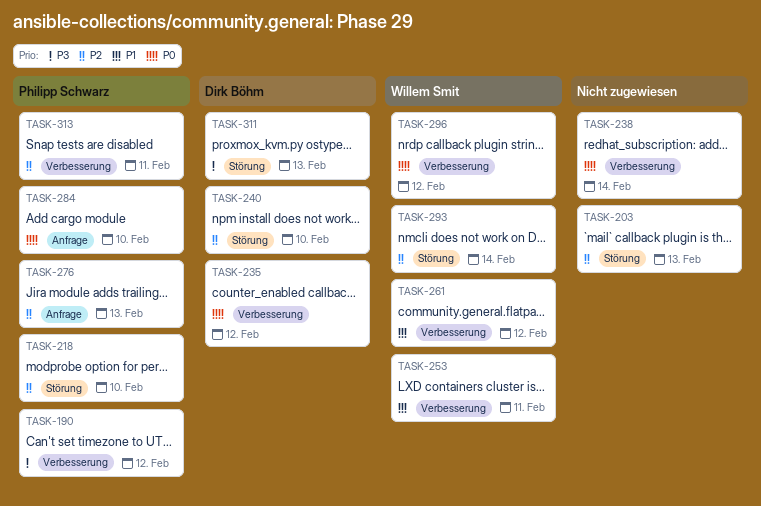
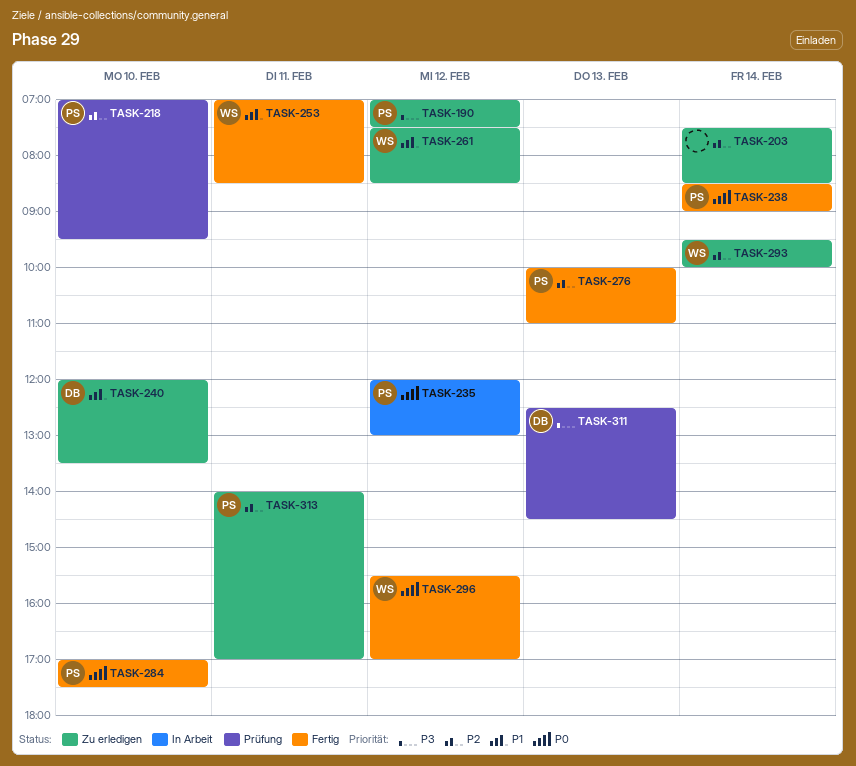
TASK-203, day: Feb 13 -> Feb 14
TASK-235, owner: Dirk Böhm -> Philipp Schwarz
TASK-238, owner: none -> Philipp Schwarz
TASK-240, priority: P2 -> P1

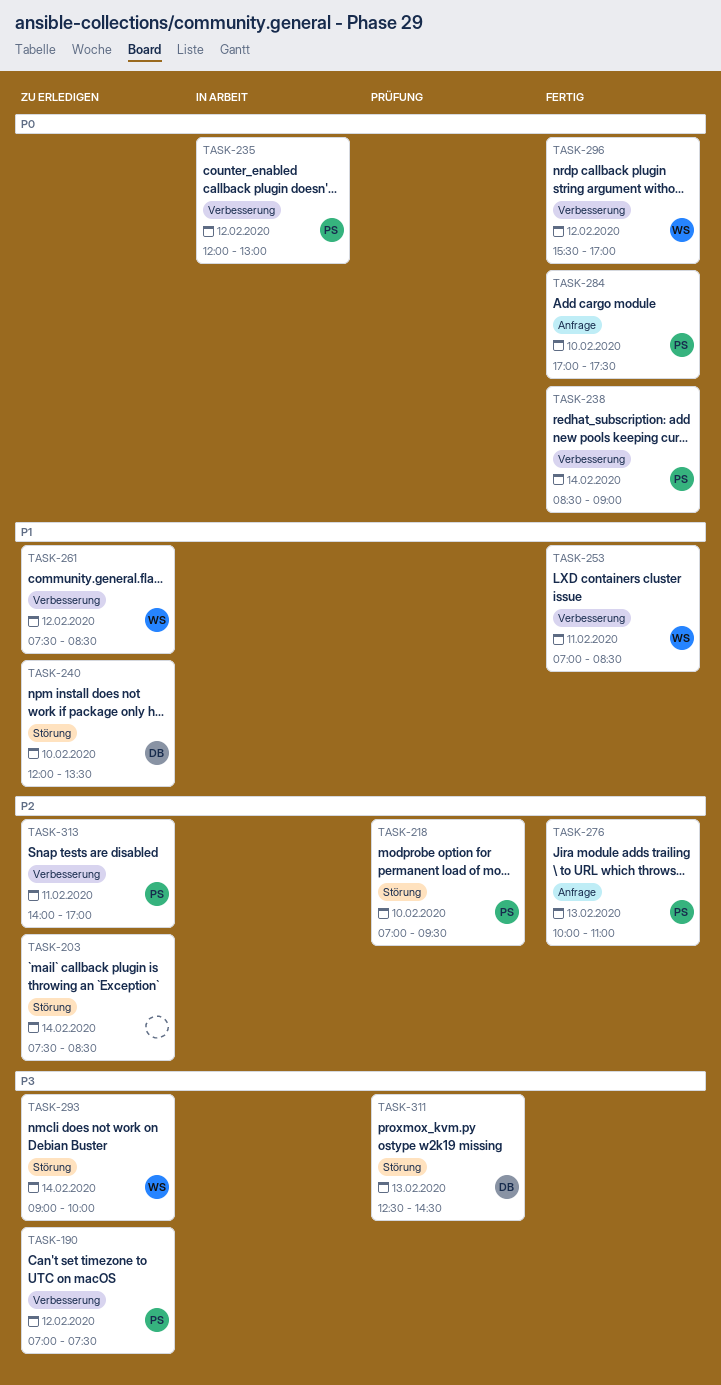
TASK-293, priority: P2 -> P3
TASK-293, begins: 09:30 -> 09:00

